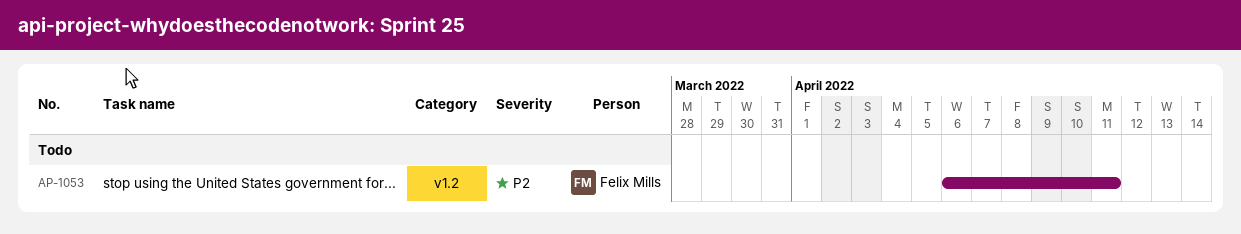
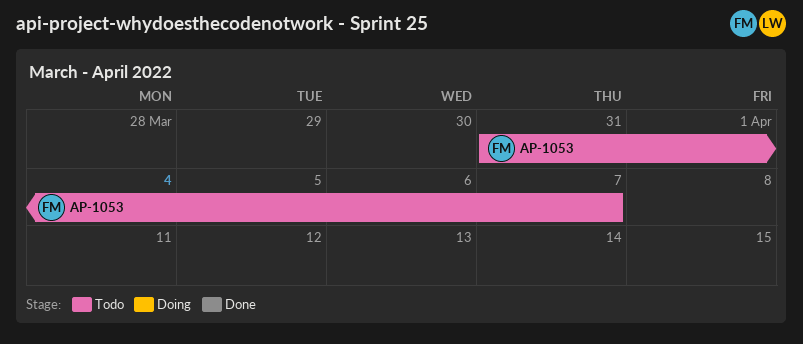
AP-1053, start: Apr 6 -> Mar 31
AP-1053, due: Apr 11 -> Apr 7

